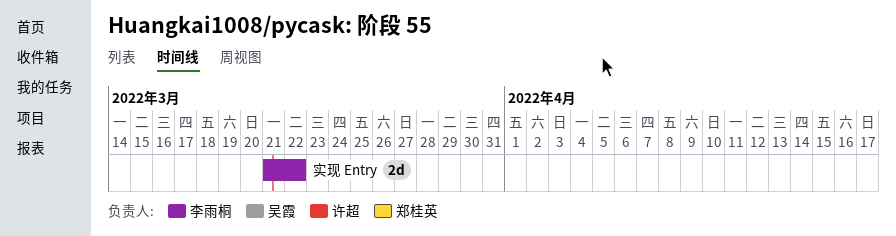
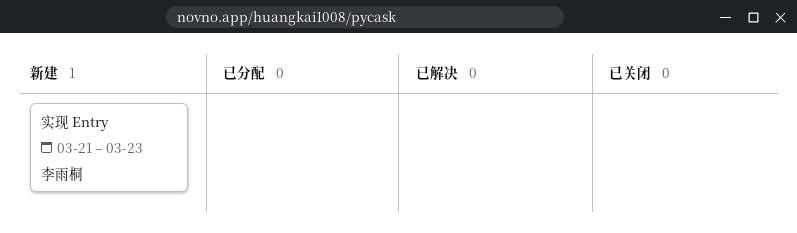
实现 Entry, due: Mar 22 -> Mar 23

